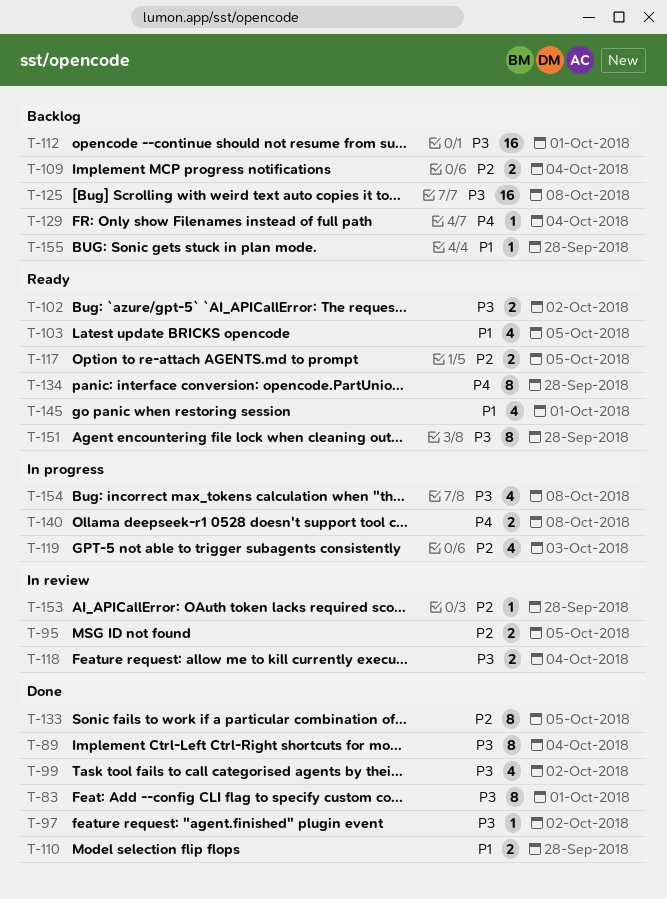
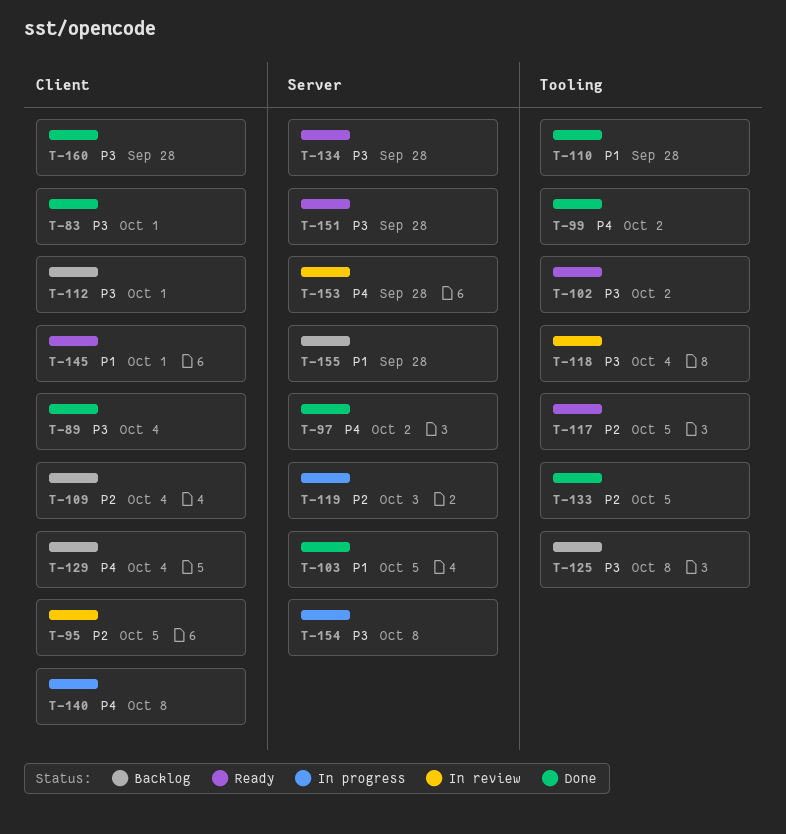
T-97, priority: P3 -> P4
T-99, priority: P3 -> P4
T-103, status: Ready -> Done
T-134, priority: P4 -> P3
T-153, priority: P2 -> P4
T-160: none -> present

